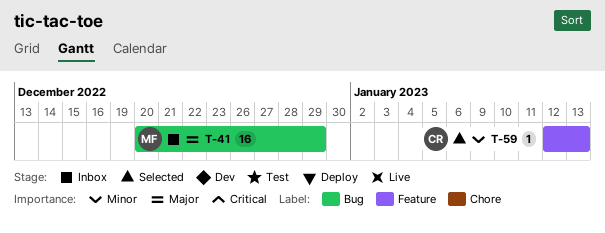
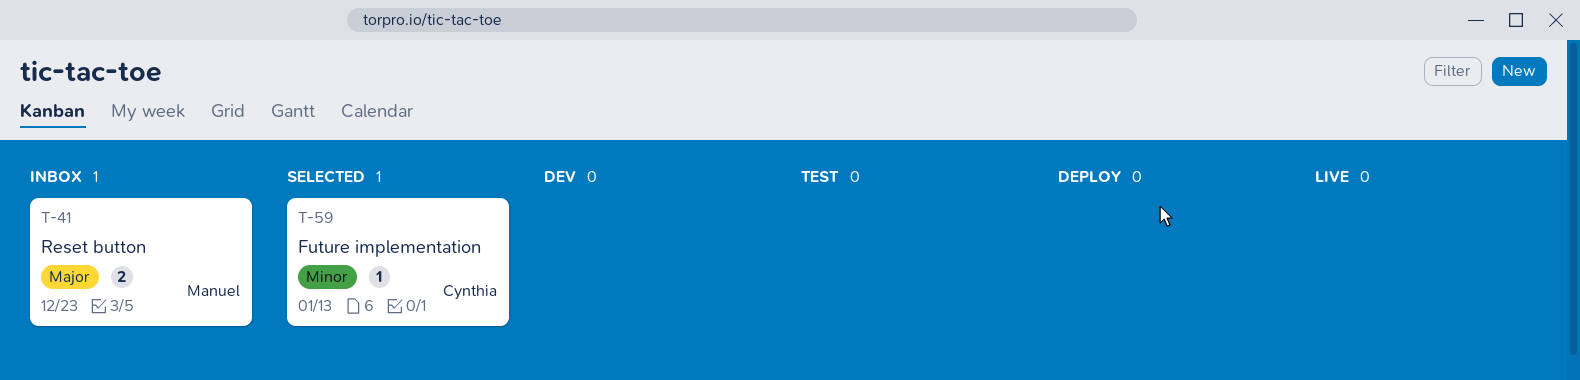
T-41, estimate: 16 -> 2
T-41, due: Dec 29 -> Dec 23

